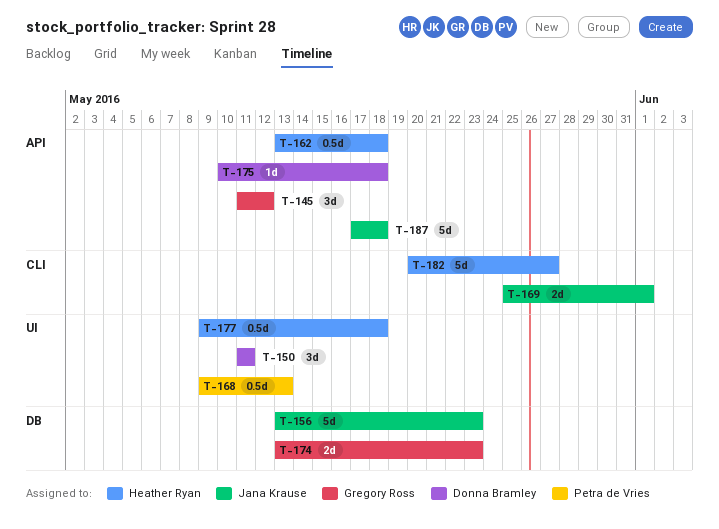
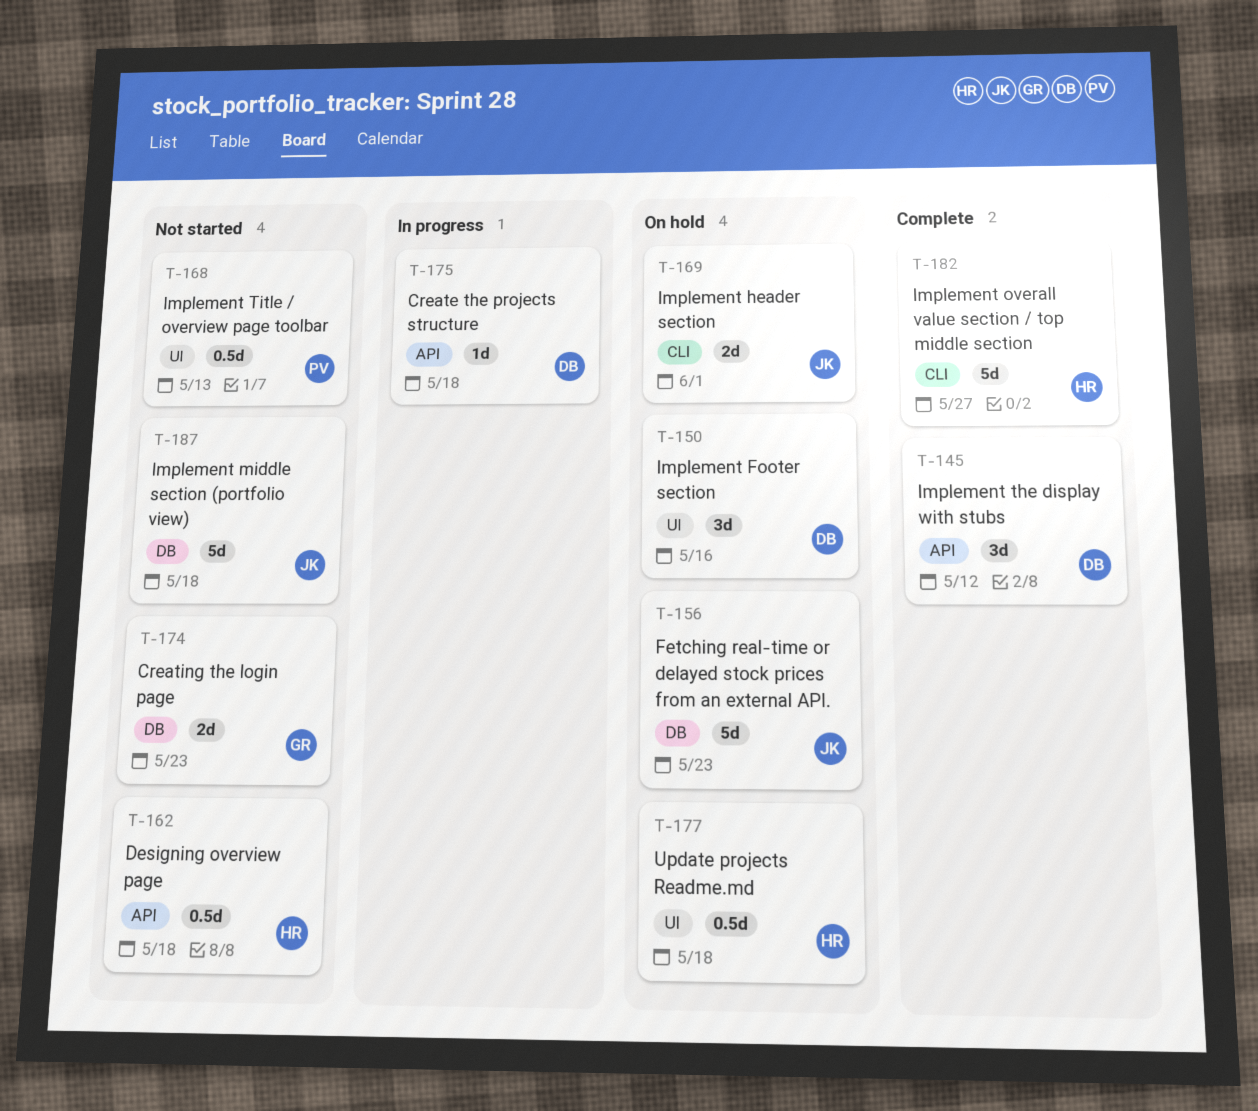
T-145, owner: Gregory Ross -> Donna Bramley
T-150, due: May 11 -> May 16
T-187, label: API -> DB

